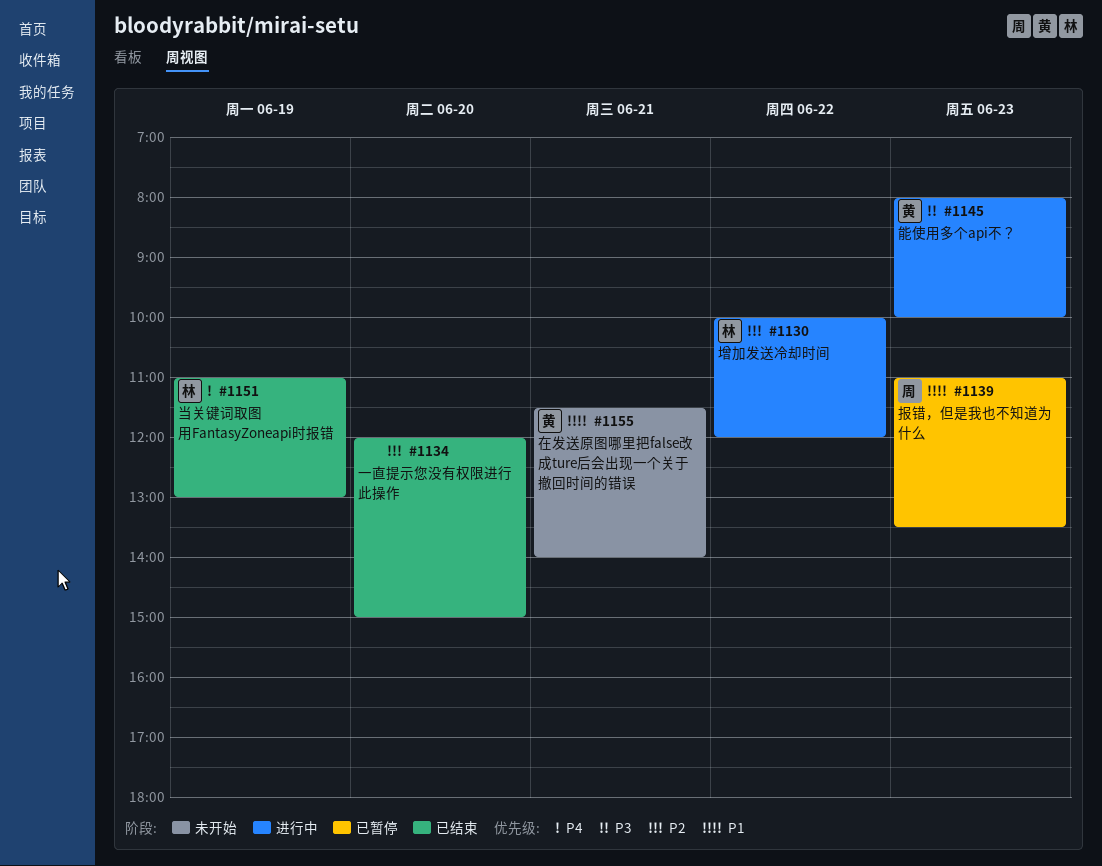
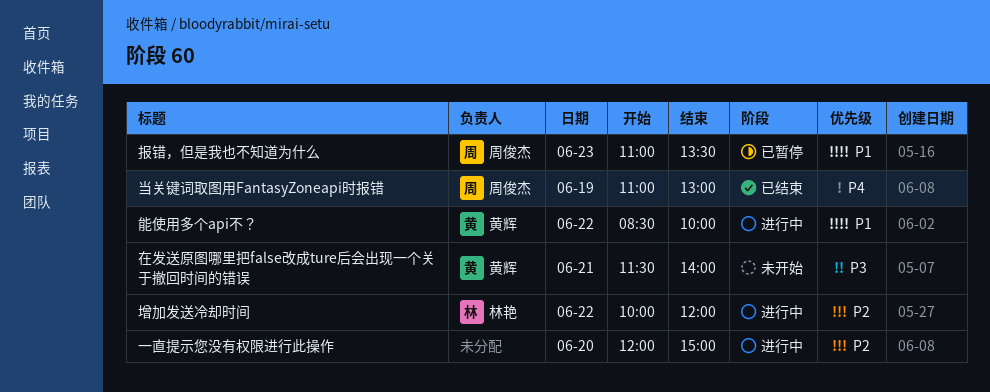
一直提示您没有权限进行此操作, status: 已结束 -> 进行中
在发送原图哪里把false改成ture后会出现一个关于撤回时间的错误, priority: P1 -> P3
当关键词取图用FantasyZoneapi时报错, owner: 林艳 -> 周俊杰
能使用多个api不？, priority: P3 -> P1
能使用多个api不？, day: Jun 23 -> Jun 22
能使用多个api不？, begins: 08:00 -> 08:30

